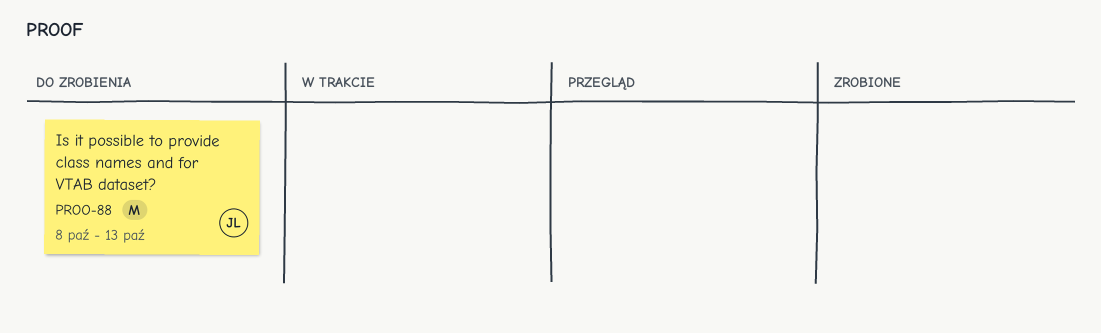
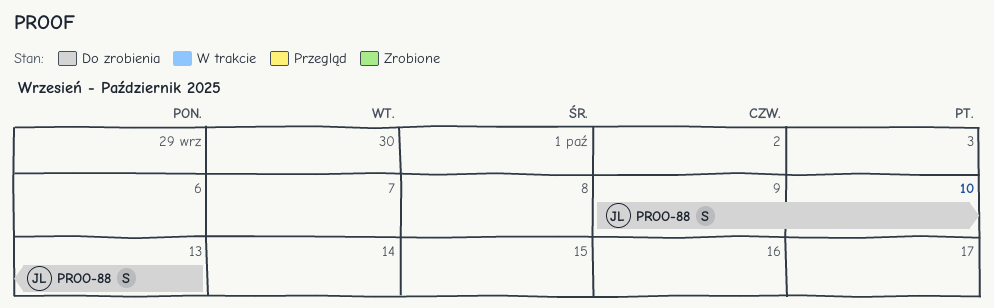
PROO-88, estimate: M -> S
PROO-88, start: Oct 8 -> Oct 9

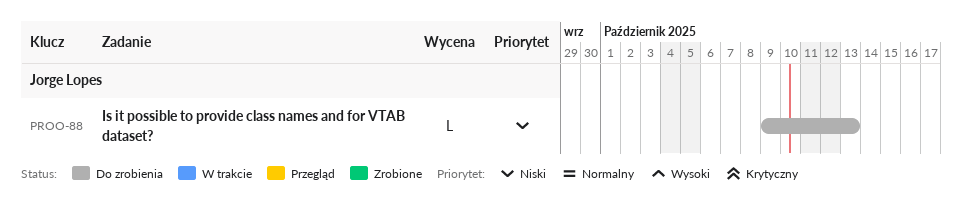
PROO-88, estimate: S -> L

